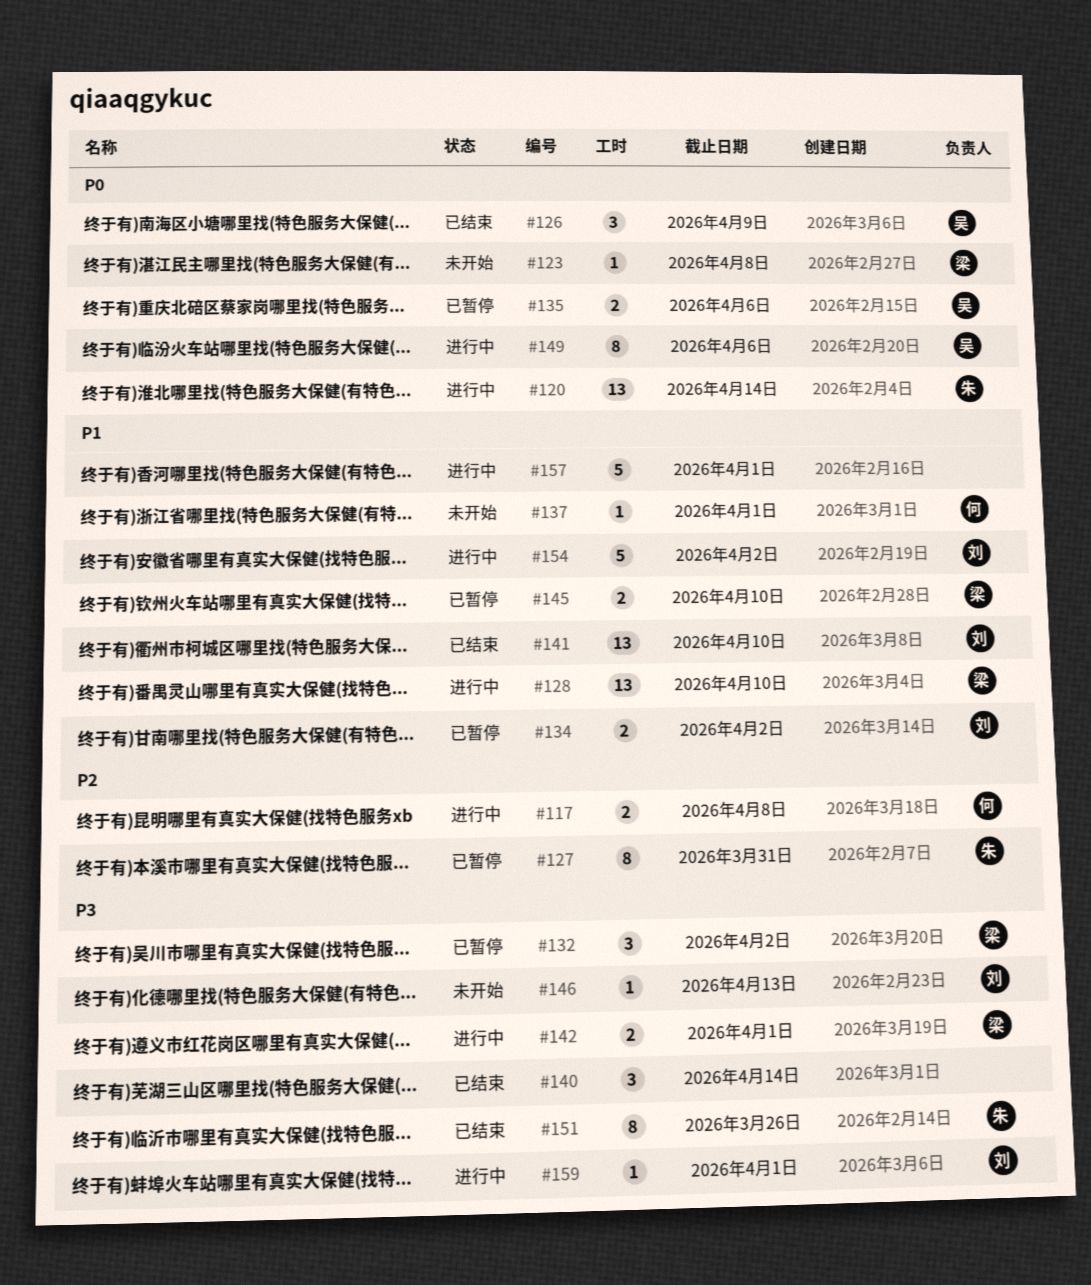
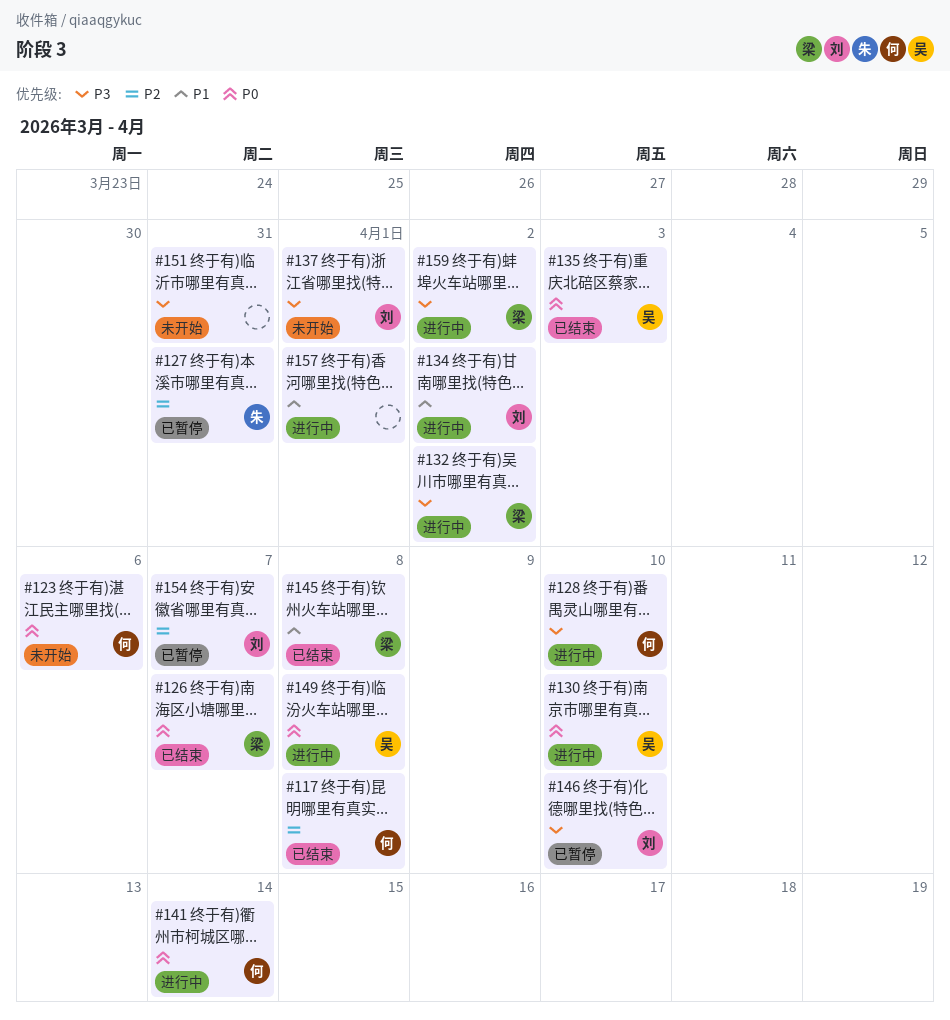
#117, status: 进行中 -> 已结束
#120: present -> none
#123, owner: 梁 -> 何
#123, due: Apr 8 -> Apr 6
#126, owner: 吴 -> 梁
#126, due: Apr 9 -> Apr 7
#128, owner: 梁 -> 何
#128, priority: P1 -> P3
#130: none -> present
#132, status: 已暂停 -> 进行中
#134, status: 已暂停 -> 进行中
#135, status: 已暂停 -> 已结束
#135, due: Apr 6 -> Apr 3
#137, owner: 何 -> 刘
#137, priority: P1 -> P3
#140: present -> none
#141, status: 已结束 -> 进行中
#141, owner: 刘 -> 何
#141, priority: P1 -> P0
#141, due: Apr 10 -> Apr 14
#142: present -> none
#145, status: 已暂停 -> 已结束
#145, due: Apr 10 -> Apr 8
#146, status: 未开始 -> 已暂停
#146, due: Apr 13 -> Apr 10
#149, due: Apr 6 -> Apr 8
#151, status: 已结束 -> 未开始
#151, owner: 朱 -> none
#151, due: Mar 26 -> Mar 31
#154, status: 进行中 -> 已暂停
#154, priority: P1 -> P2
#154, due: Apr 2 -> Apr 7
#159, owner: 刘 -> 梁
#159, due: Apr 1 -> Apr 2

